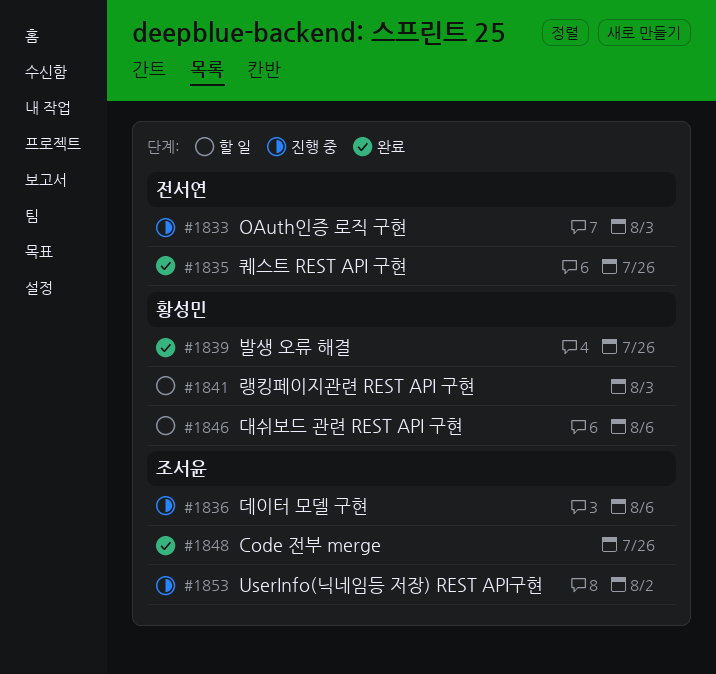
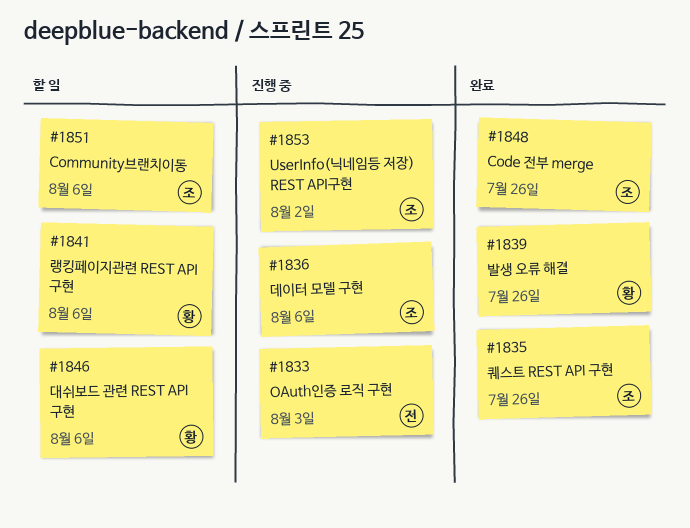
#1835, owner: 전서연 -> 조서윤
#1841, due: Aug 3 -> Aug 6
#1851: none -> present

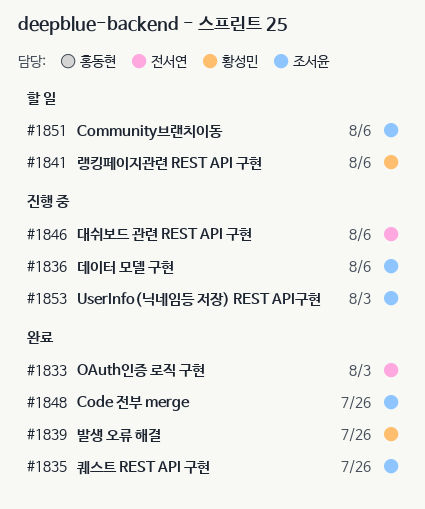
#1833, status: 진행 중 -> 완료
#1846, status: 할 일 -> 진행 중
#1846, owner: 황성민 -> 전서연
#1853, due: Aug 2 -> Aug 3

